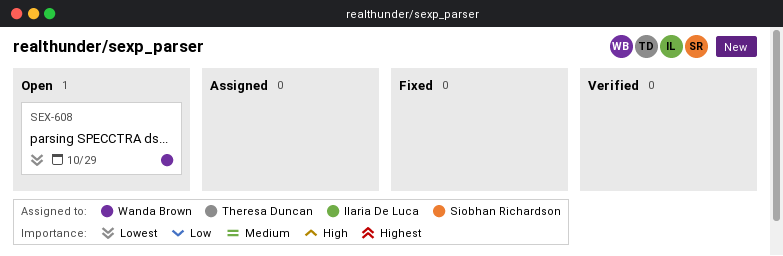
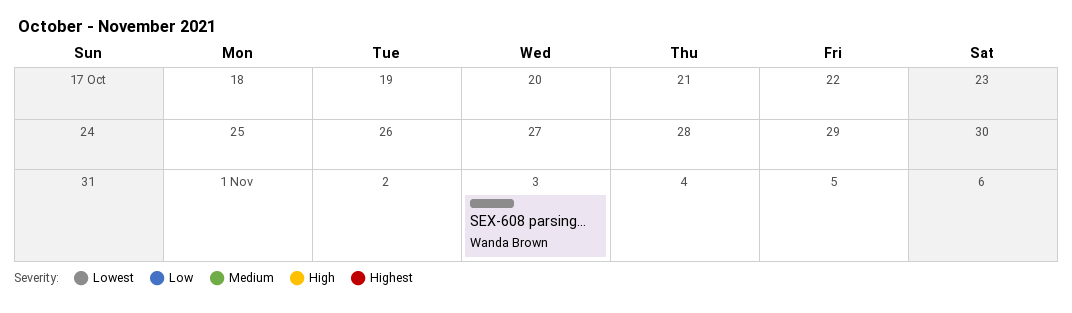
SEX-608, due: Oct 29 -> Nov 3

